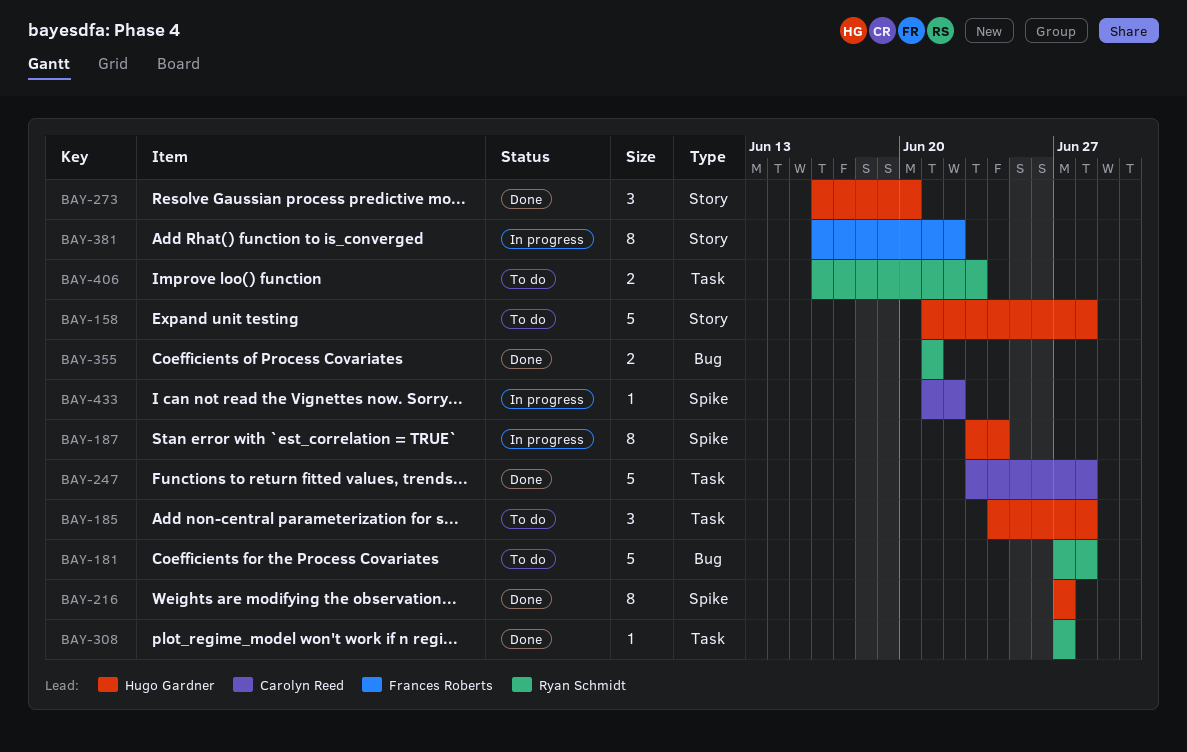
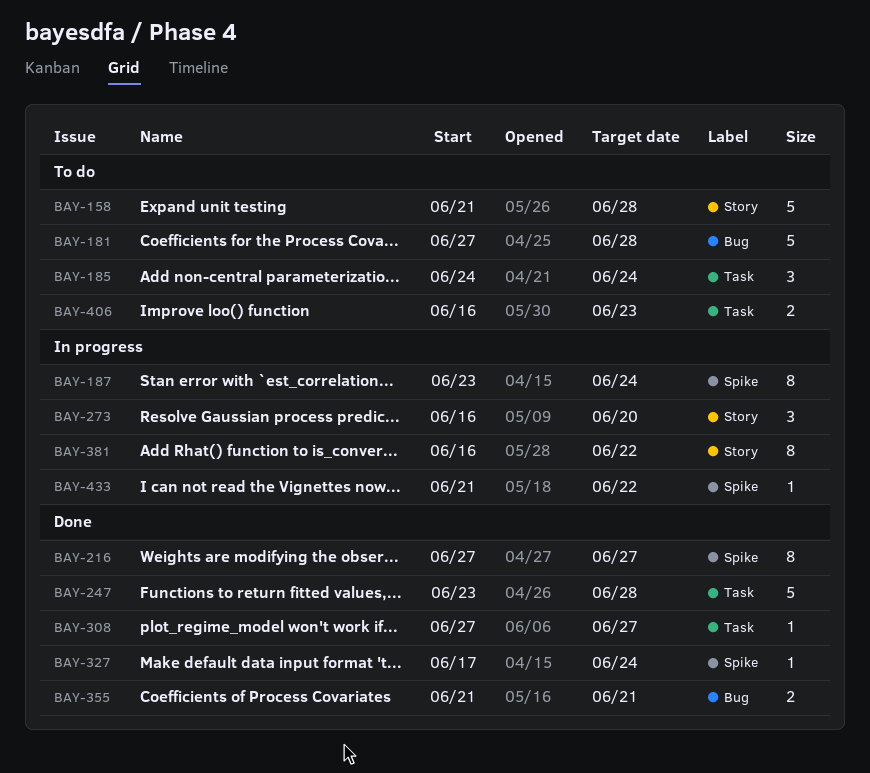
BAY-185, due: Jun 28 -> Jun 24
BAY-273, status: Done -> In progress
BAY-327: none -> present

